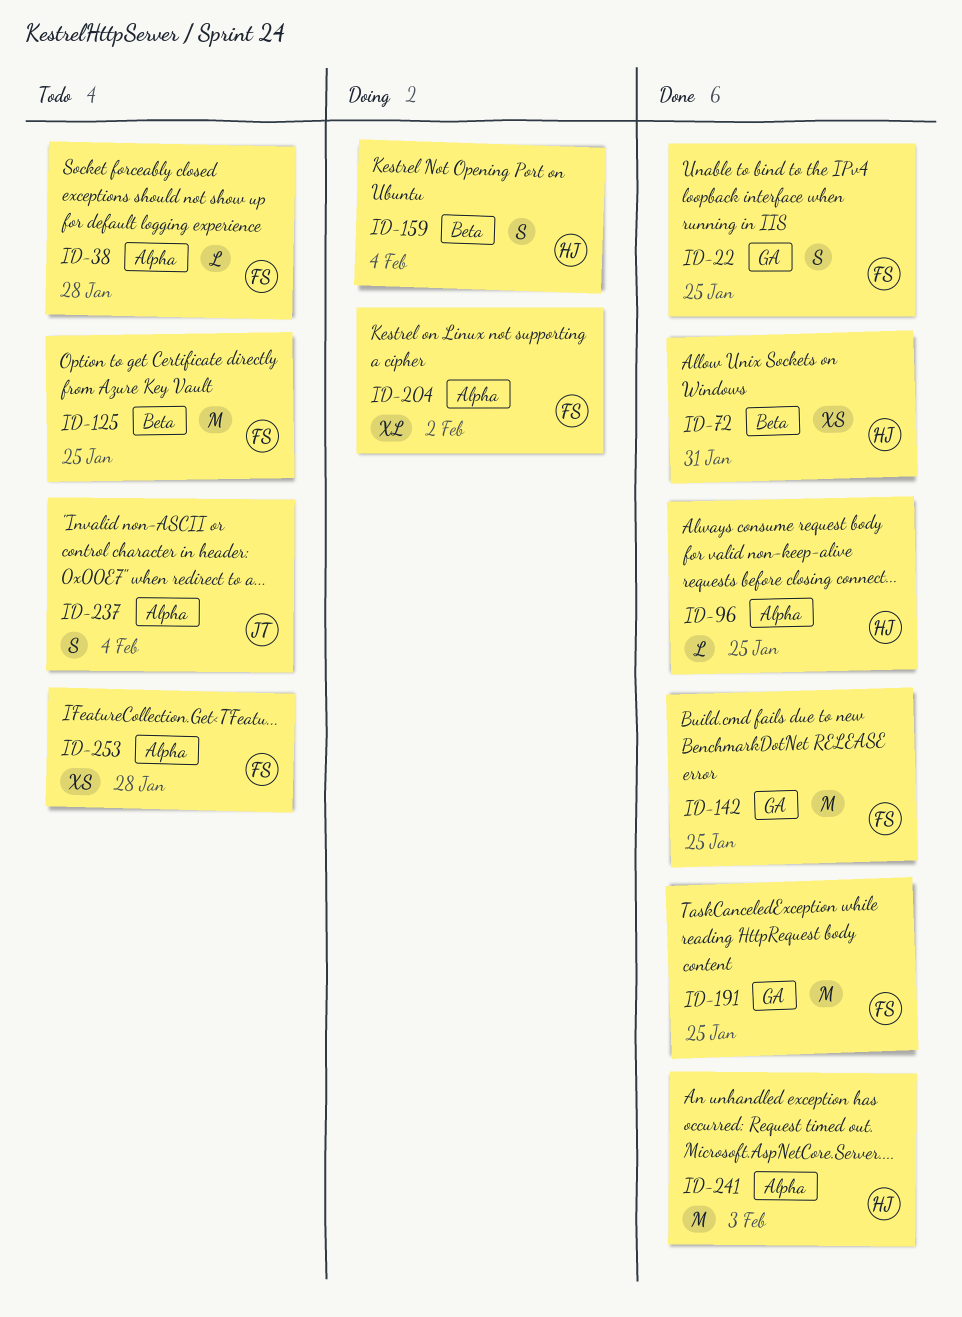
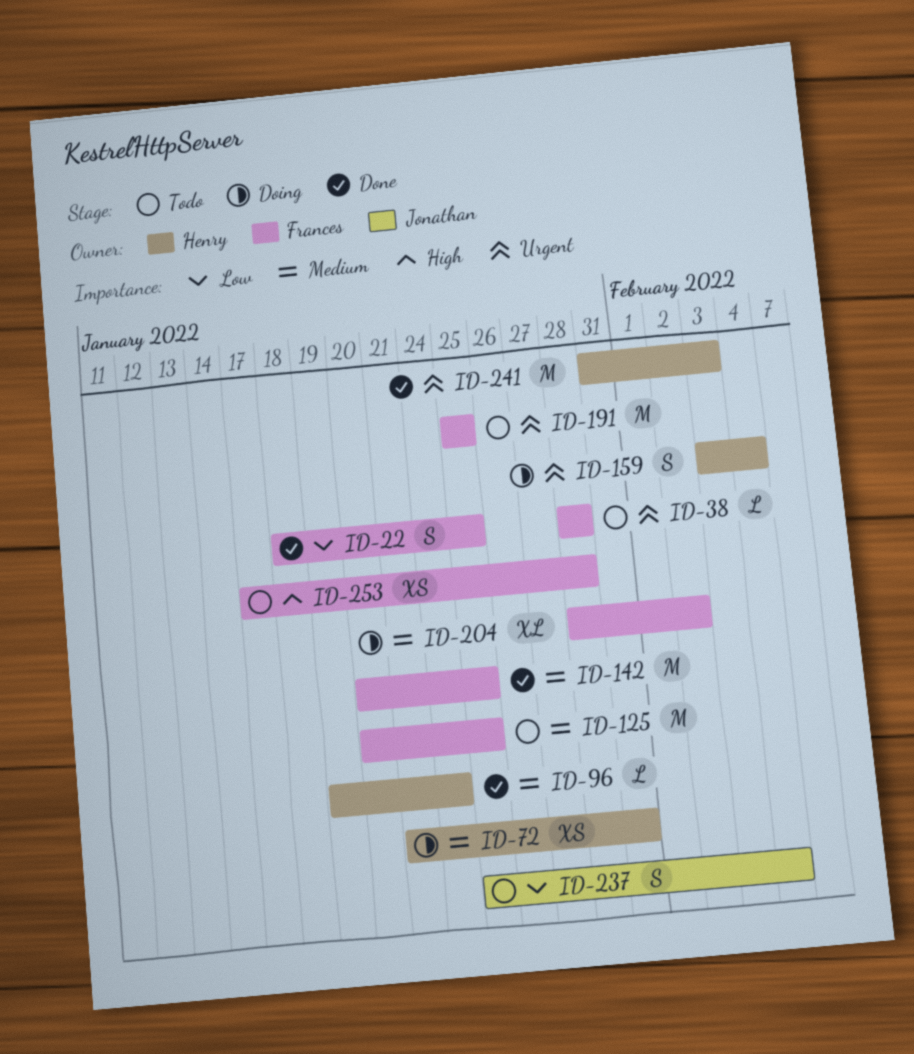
ID-72, status: Done -> Doing
ID-96, due: Jan 25 -> Jan 24
ID-191, status: Done -> Todo

